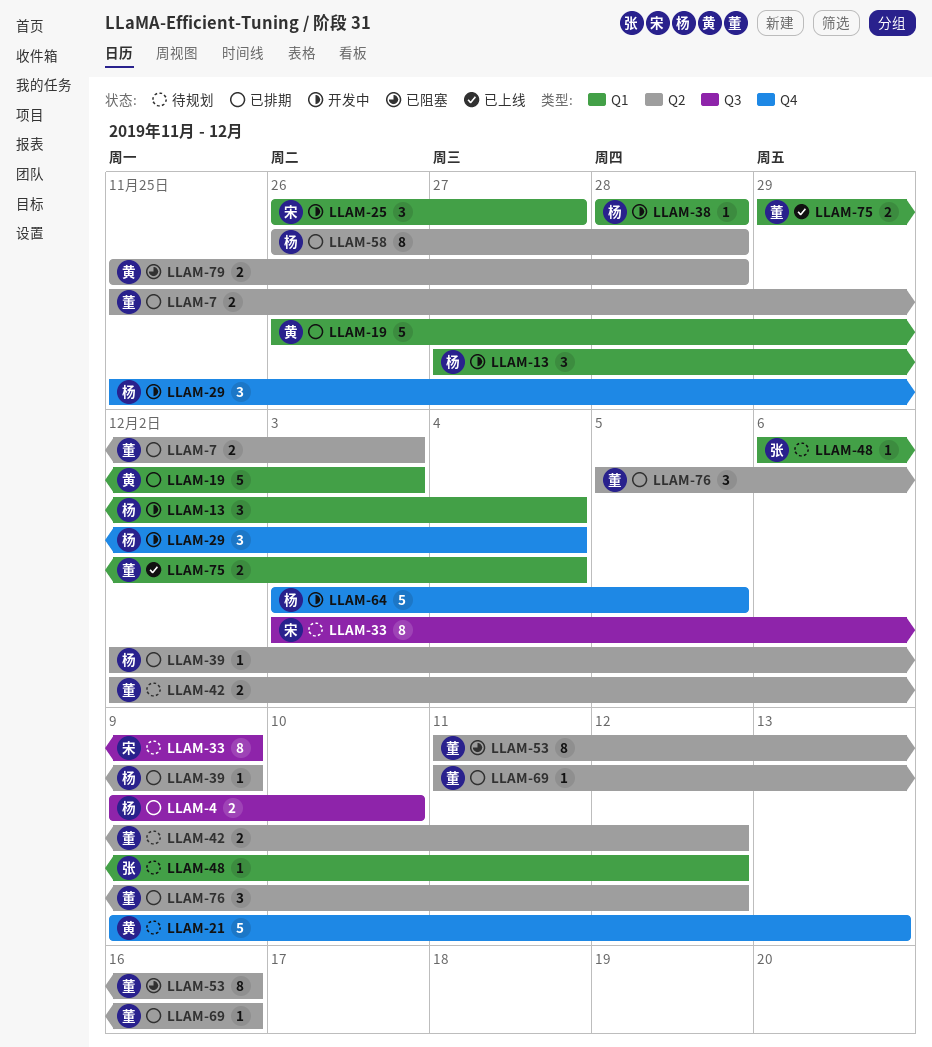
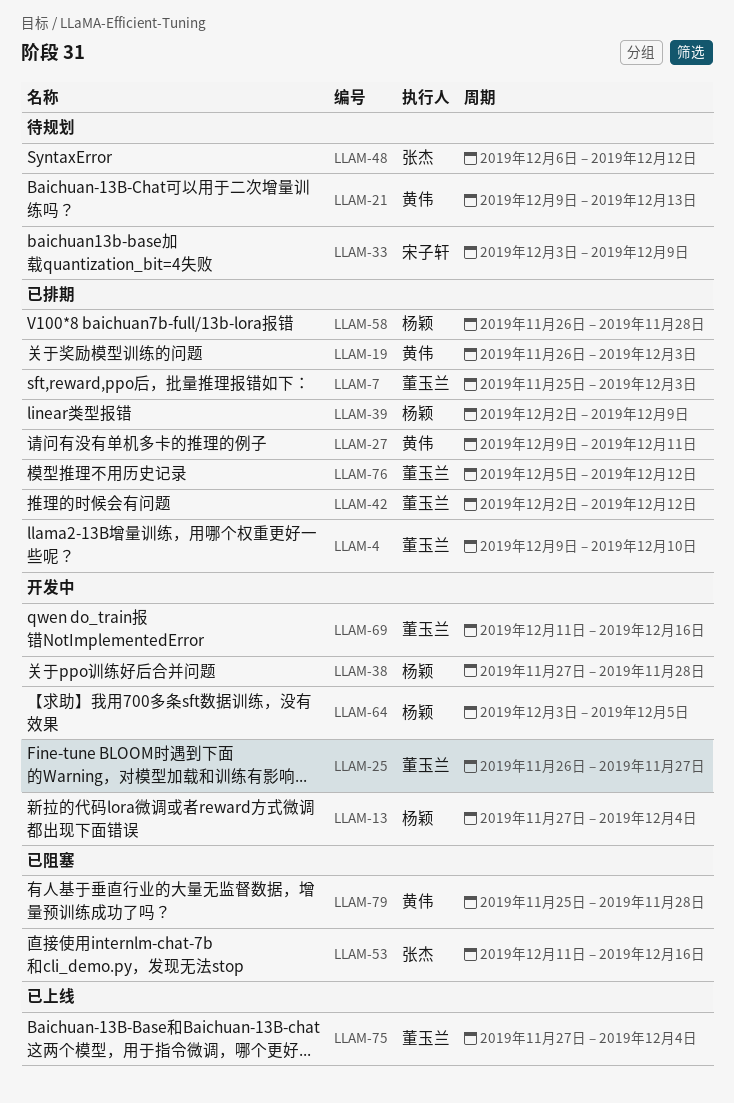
LLAM-4, owner: 杨颖 -> 董玉兰
LLAM-25, owner: 宋子轩 -> 董玉兰
LLAM-27: none -> present
LLAM-29: present -> none
LLAM-38, start: Nov 28 -> Nov 27
LLAM-42, status: 待规划 -> 已排期
LLAM-53, owner: 董玉兰 -> 张杰
LLAM-69, status: 已排期 -> 开发中
LLAM-75, start: Nov 29 -> Nov 27

